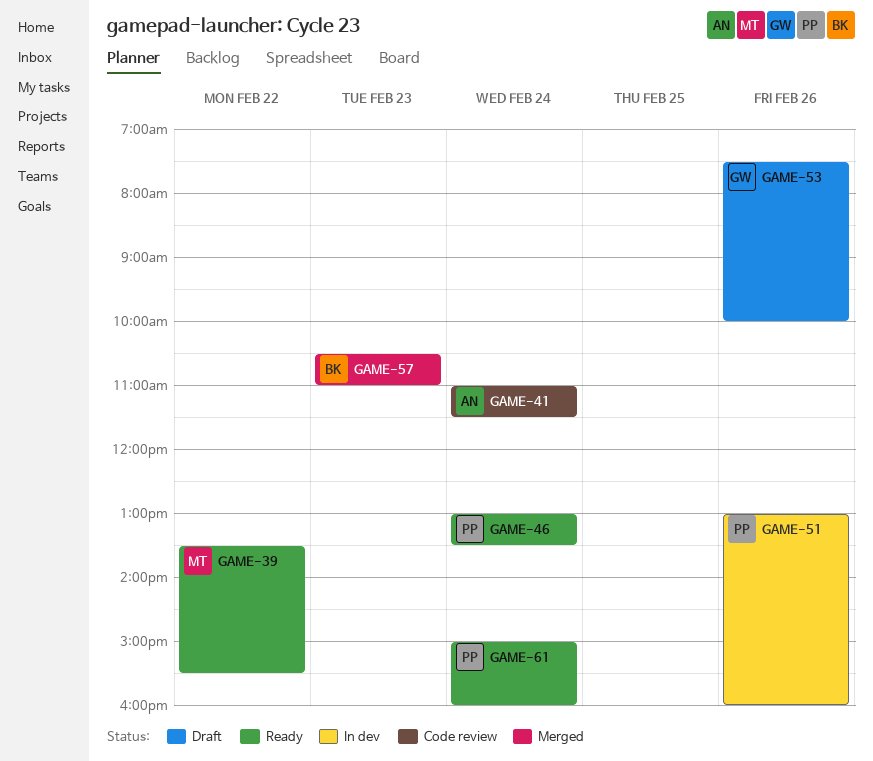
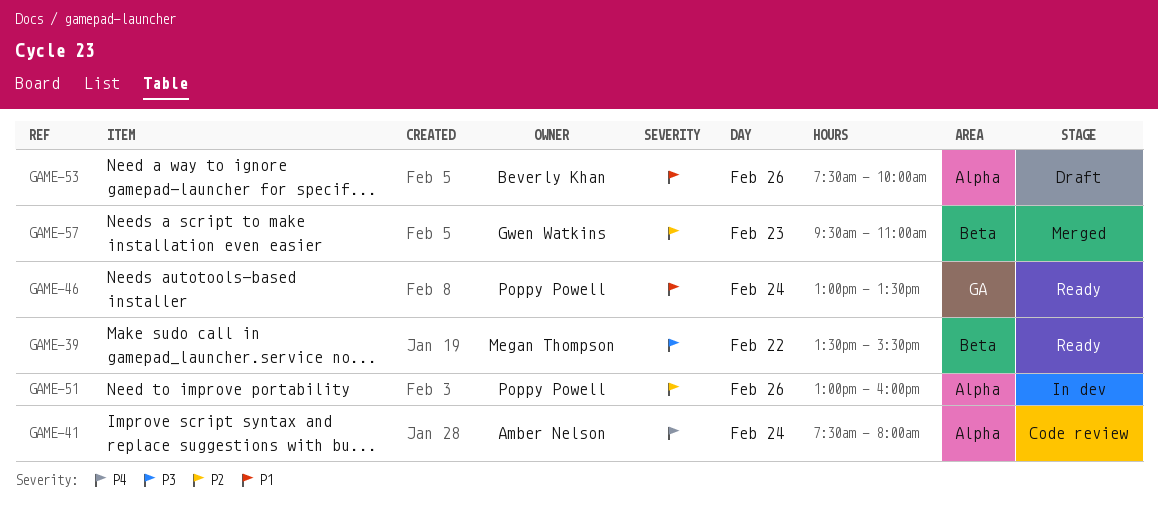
GAME-41, begins: 11:00 -> 07:30
GAME-41, ends: 11:30 -> 08:00
GAME-53, owner: Gwen Watkins -> Beverly Khan
GAME-57, owner: Beverly Khan -> Gwen Watkins
GAME-57, begins: 10:30 -> 09:30
GAME-61: present -> none

